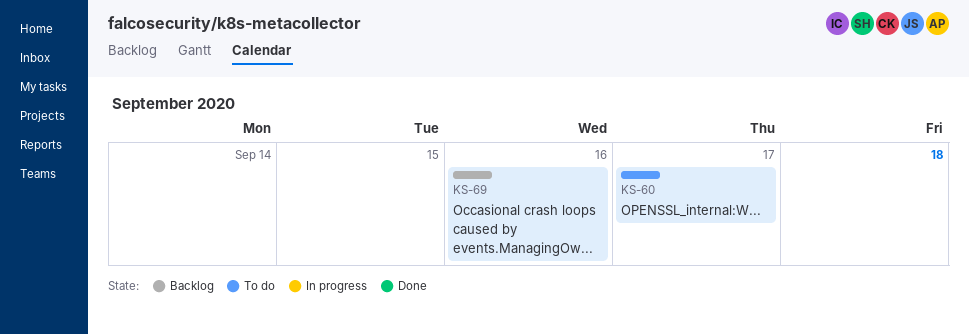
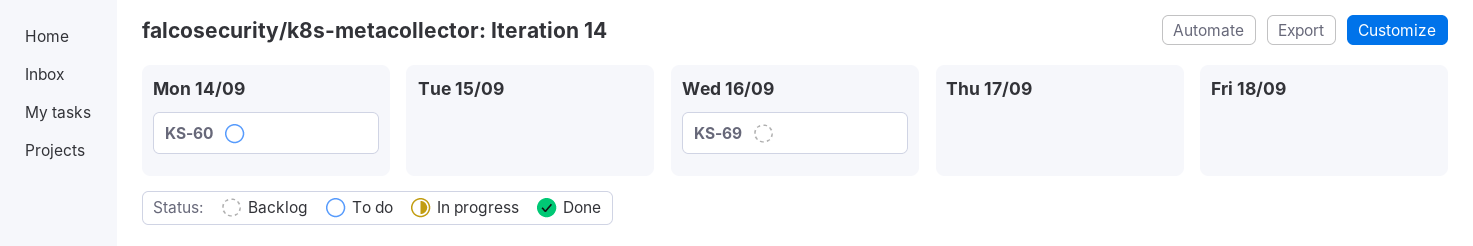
KS-60, due: Sep 17 -> Sep 14

